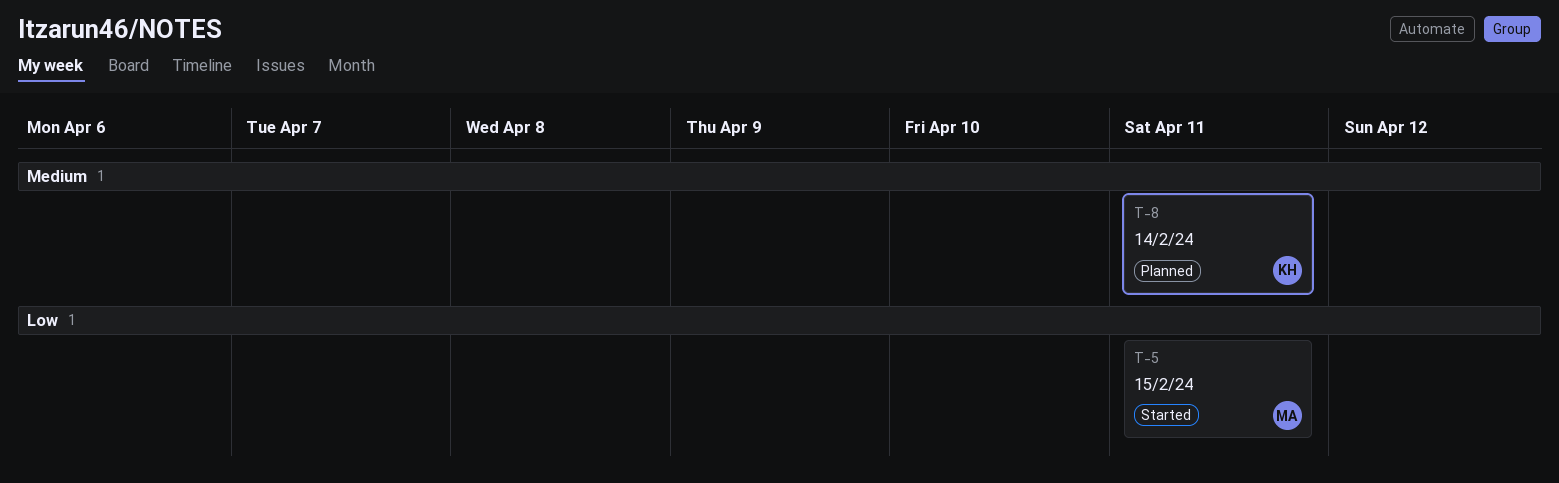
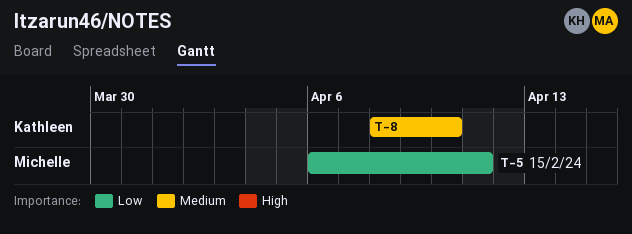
T-8, due: Apr 11 -> Apr 10

